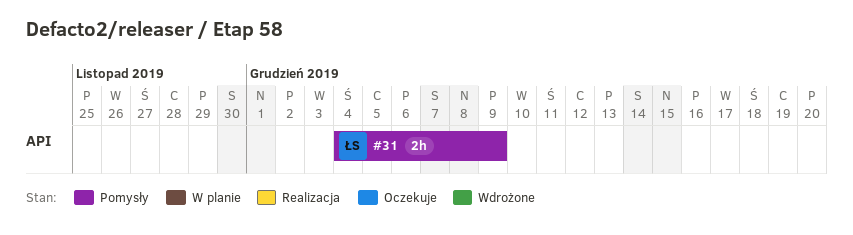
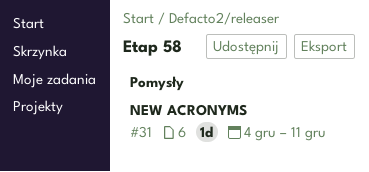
#31, estimate: 2h -> 1d
#31, due: Dec 9 -> Dec 11

